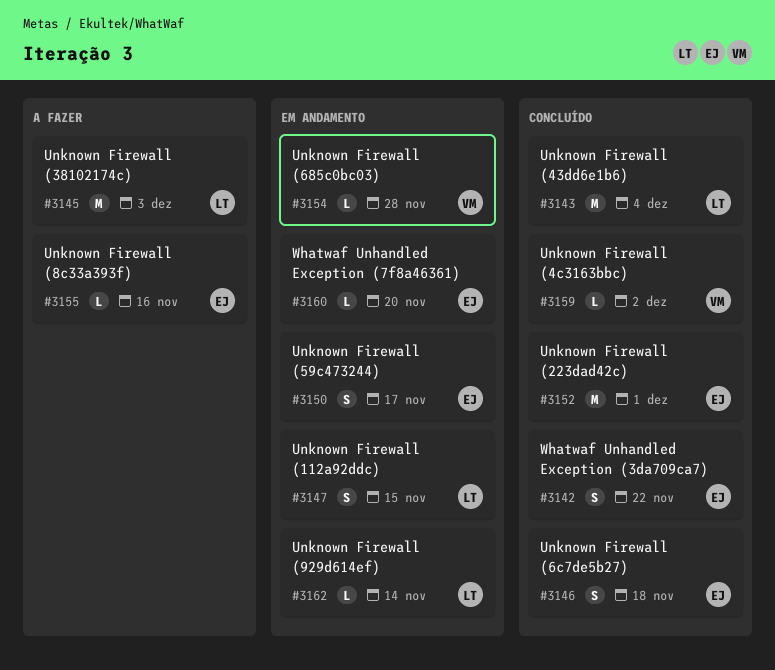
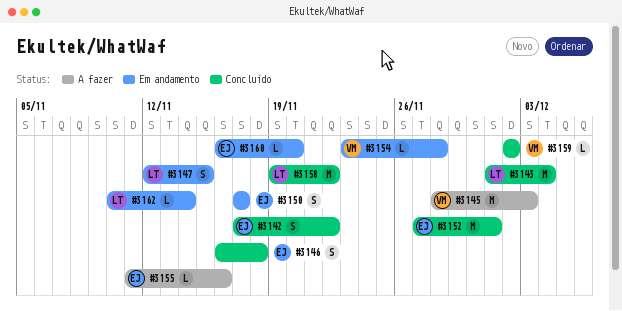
#3145, owner: LT -> VM
#3158: none -> present

